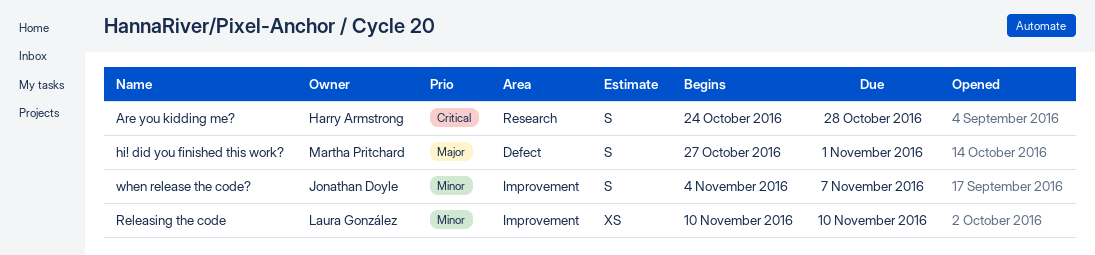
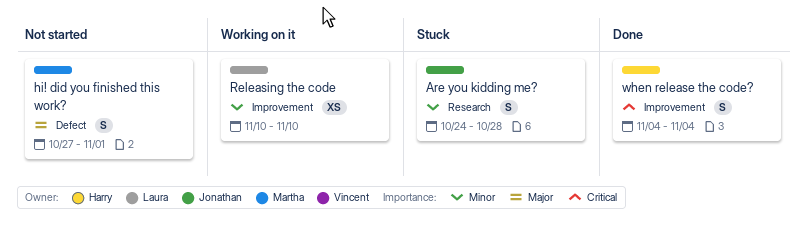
Are you kidding me?, owner: Harry Armstrong -> Jonathan Doyle
Are you kidding me?, priority: Critical -> Minor
when release the code?, owner: Jonathan Doyle -> Harry Armstrong
when release the code?, priority: Minor -> Critical
when release the code?, due: Nov 7 -> Nov 4

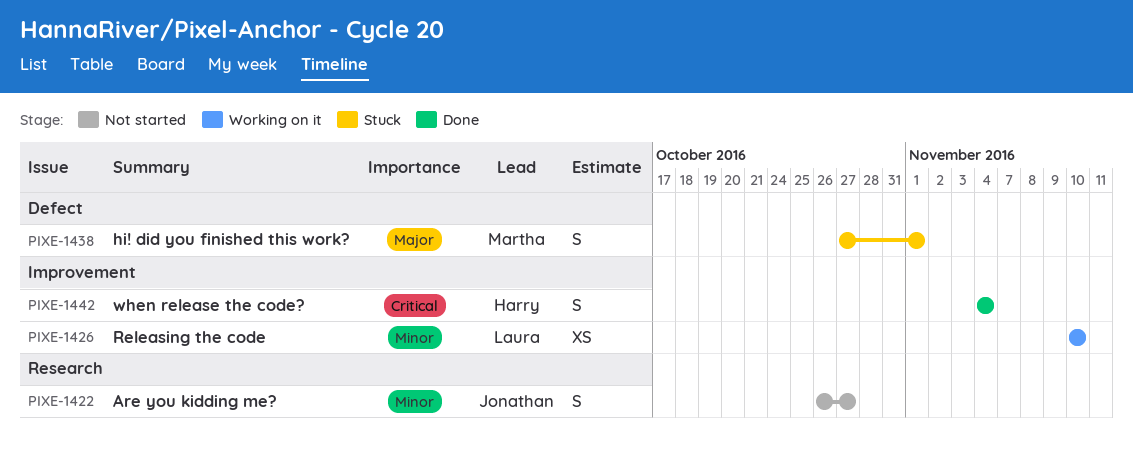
Are you kidding me?, status: Stuck -> Not started
Are you kidding me?, start: Oct 24 -> Oct 26
Are you kidding me?, due: Oct 28 -> Oct 27
hi! did you finished this work?, status: Not started -> Stuck

